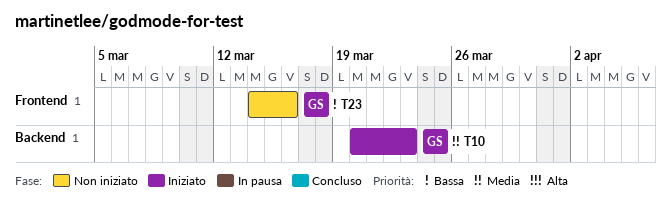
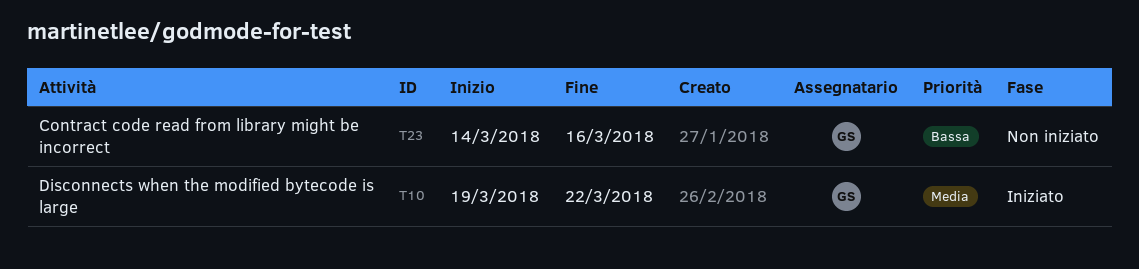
T10, start: Mar 20 -> Mar 19
T10, due: Mar 23 -> Mar 22

